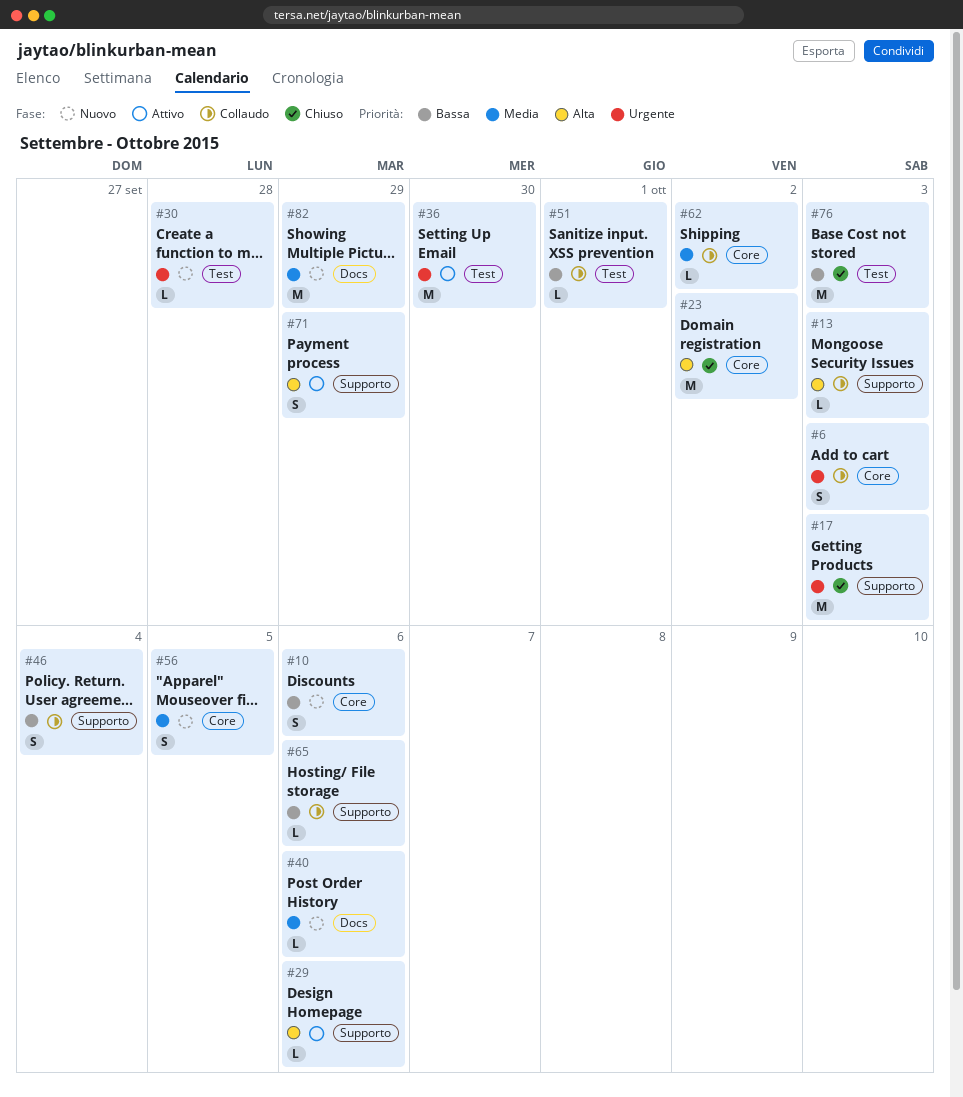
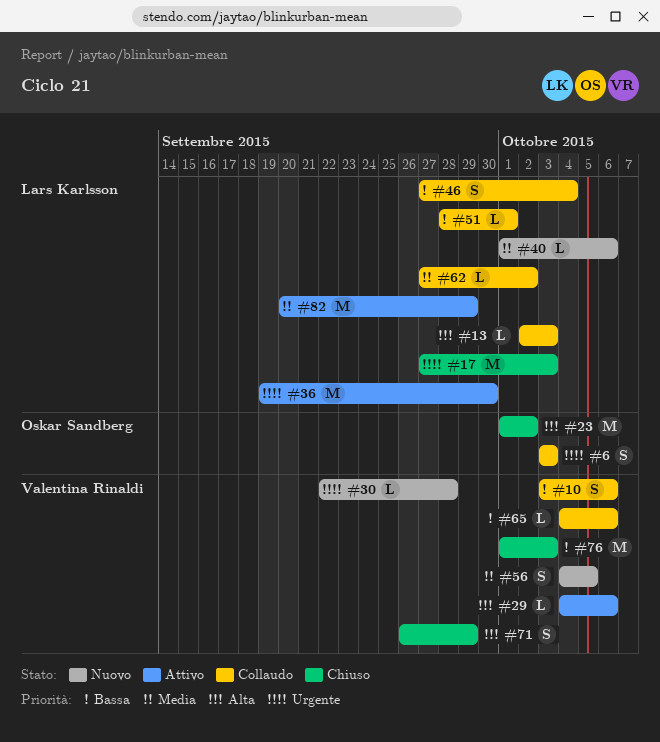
#10, status: Nuovo -> Collaudo
#71, status: Attivo -> Chiuso
#82, status: Nuovo -> Attivo

